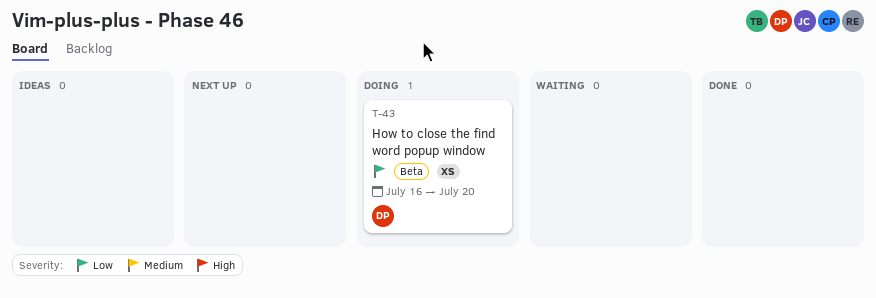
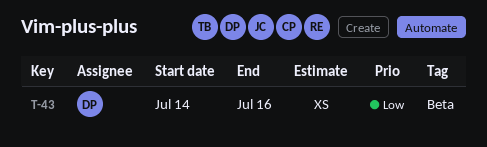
T-43, start: Jul 16 -> Jul 14
T-43, due: Jul 20 -> Jul 16

